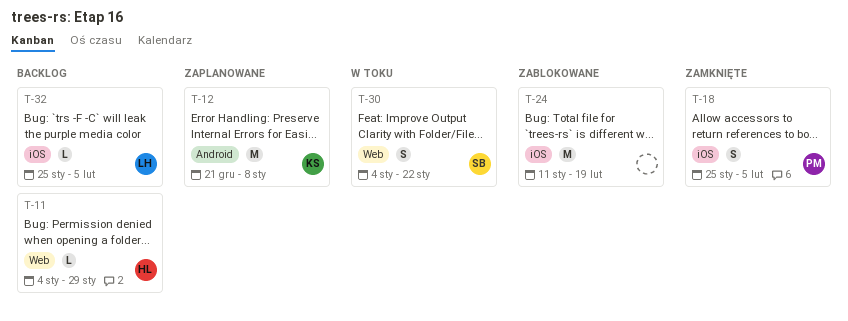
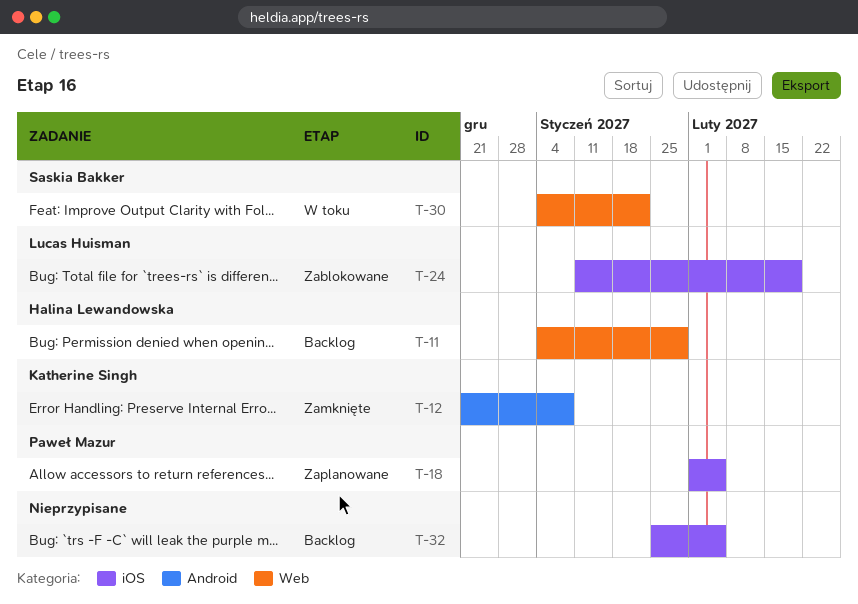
T-12, status: Zaplanowane -> Zamknięte
T-18, status: Zamknięte -> Zaplanowane
T-18, start: Jan 25 -> Feb 1
T-24, owner: none -> Lucas Huisman
T-32, owner: Lucas Huisman -> none

